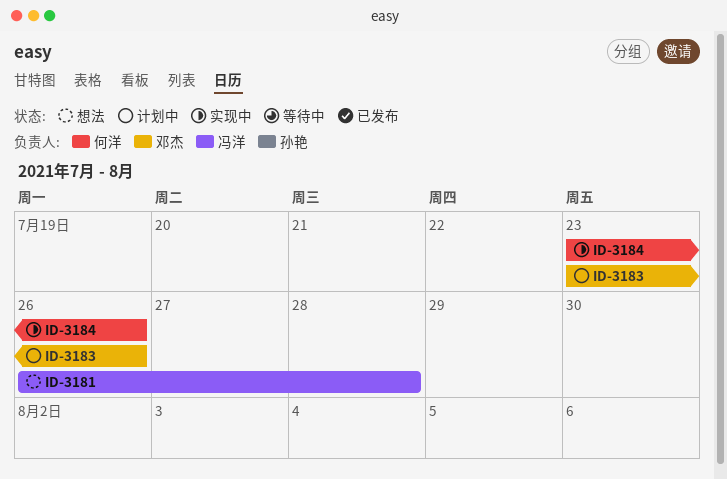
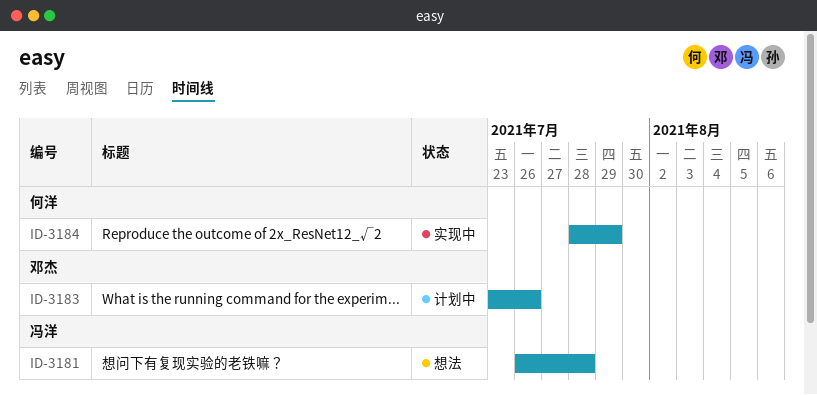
ID-3184, start: Jul 23 -> Jul 28
ID-3184, due: Jul 26 -> Jul 29

